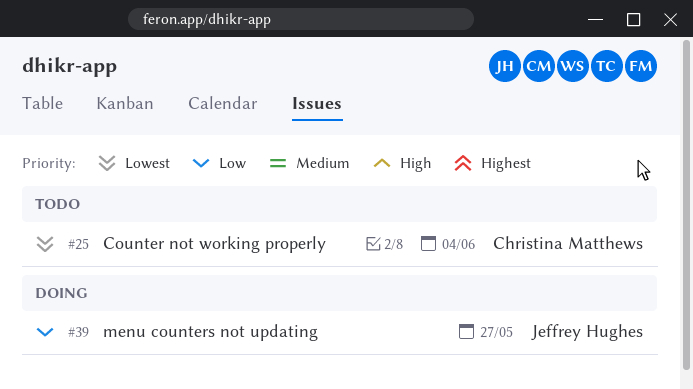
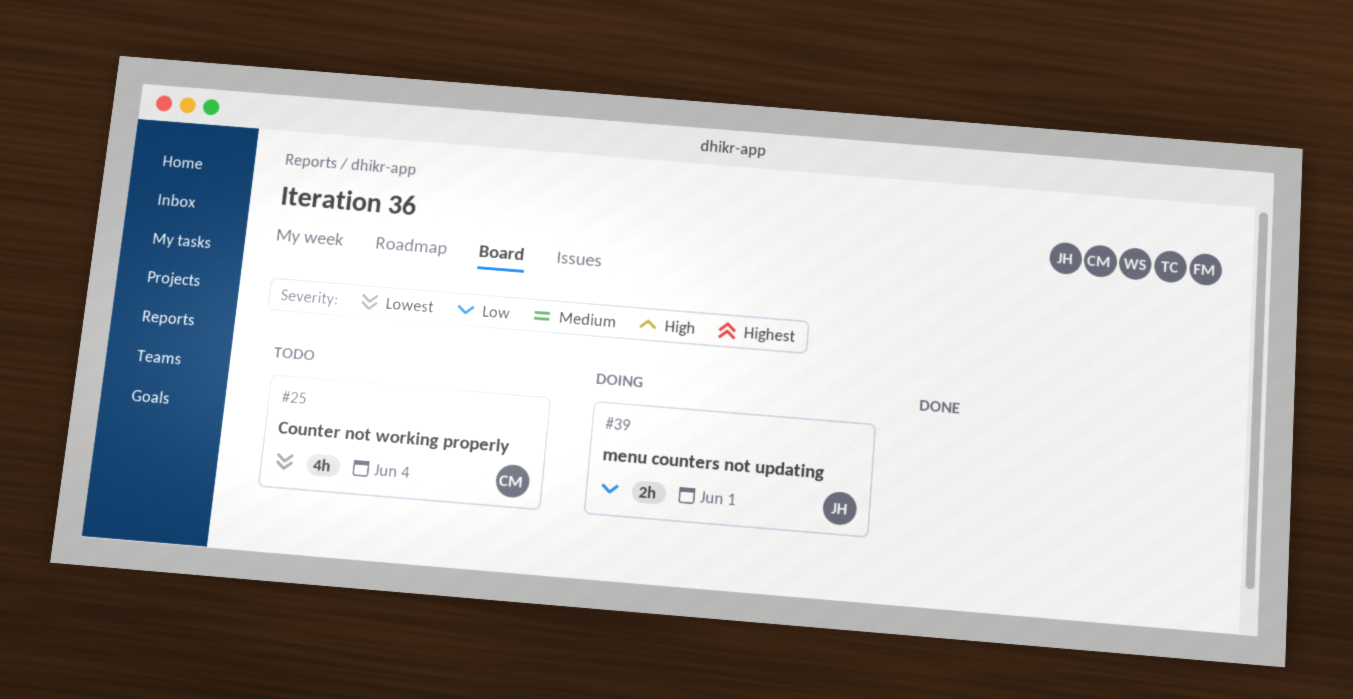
#39, due: May 27 -> Jun 1

